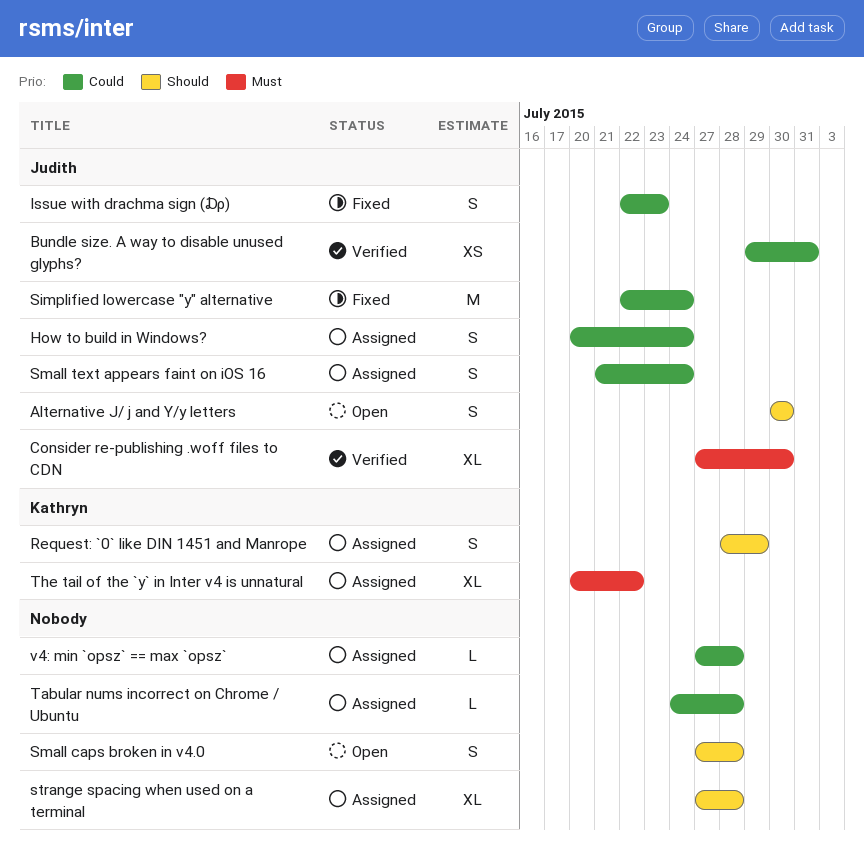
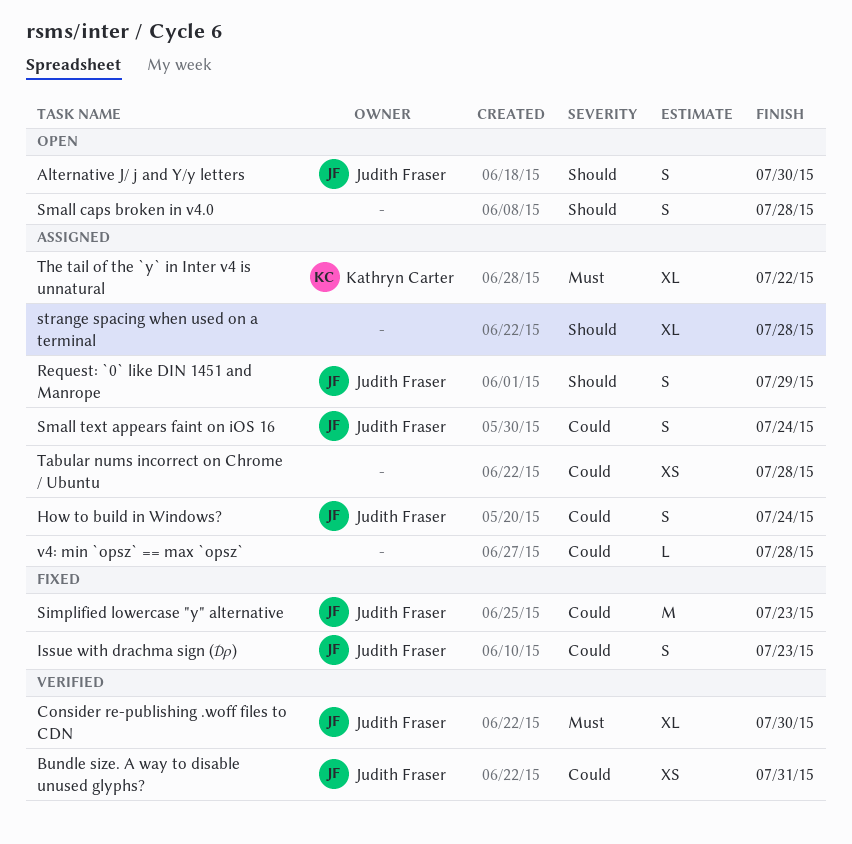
Request: `0` like DIN 1451 and Manrope, owner: Kathryn Carter -> Judith Fraser
Simplified lowercase "y" alternative, due: Jul 24 -> Jul 23
Tabular nums incorrect on Chrome / Ubuntu, estimate: L -> XS

